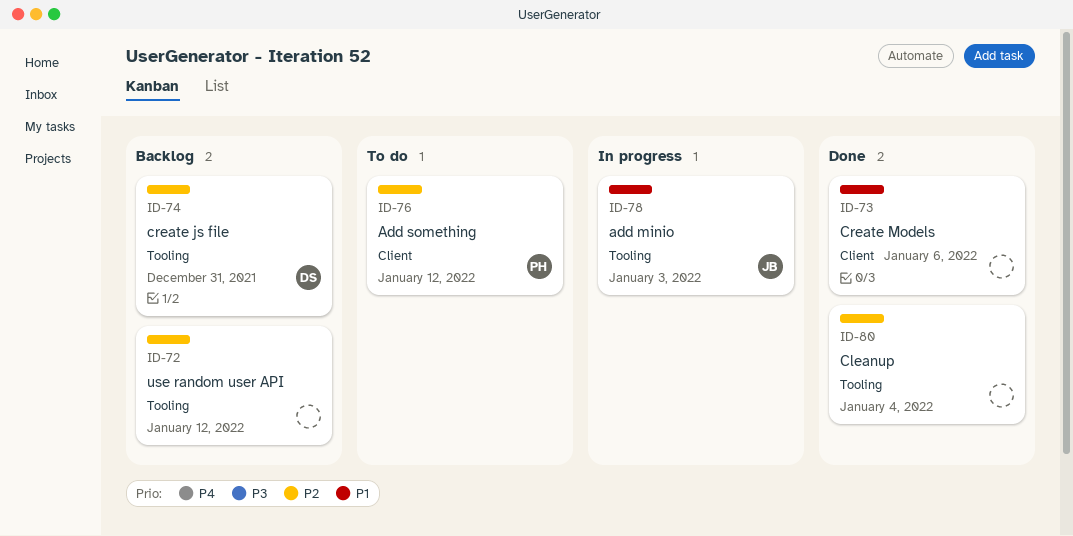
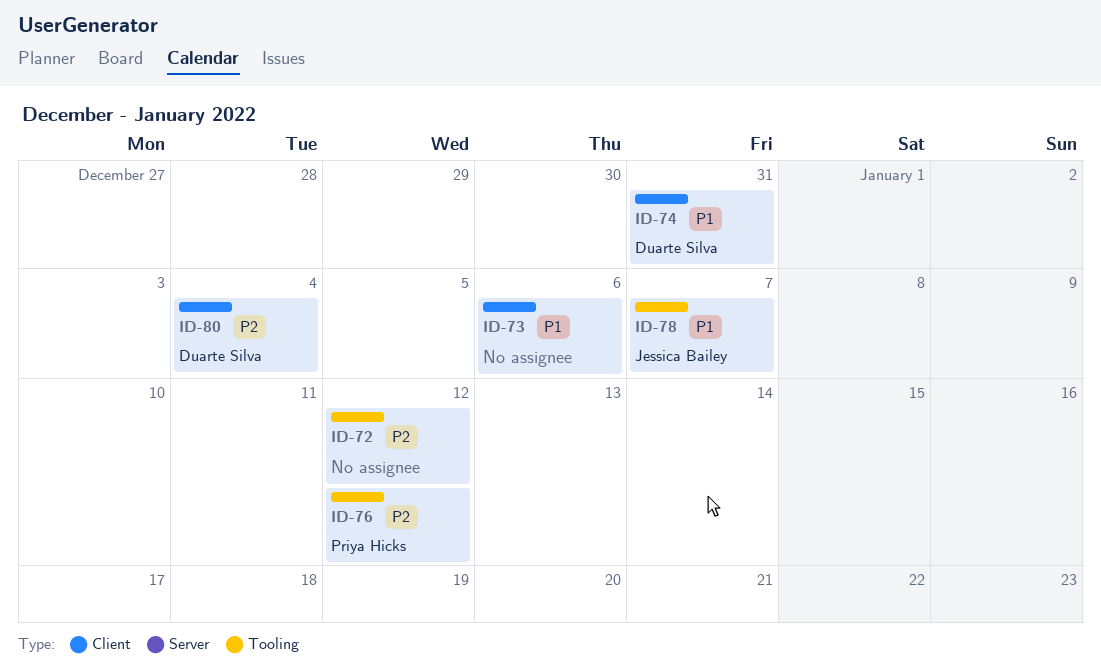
ID-74, priority: P2 -> P1
ID-74, label: Tooling -> Client
ID-76, label: Client -> Tooling
ID-78, due: Jan 3 -> Jan 7
ID-80, owner: none -> Duarte Silva
ID-80, label: Tooling -> Client

